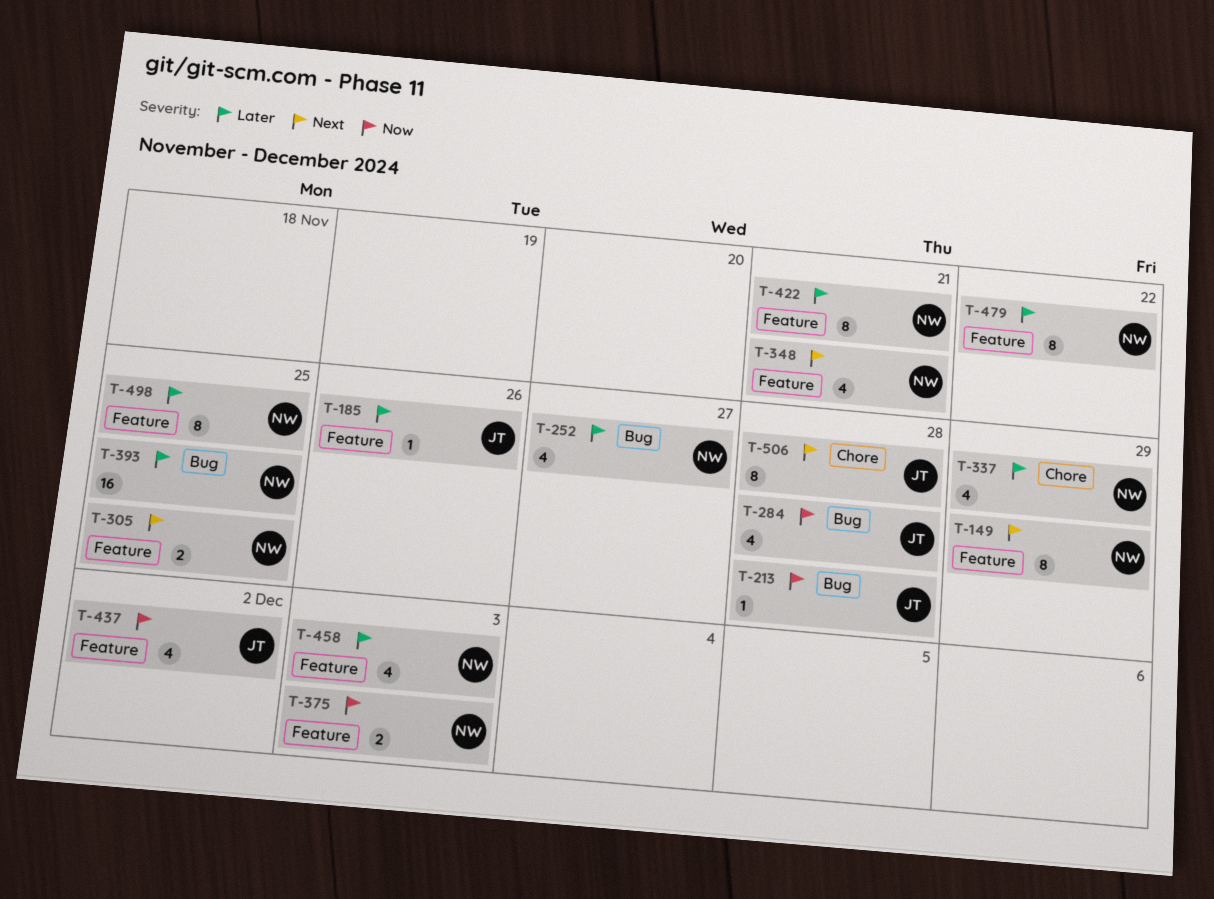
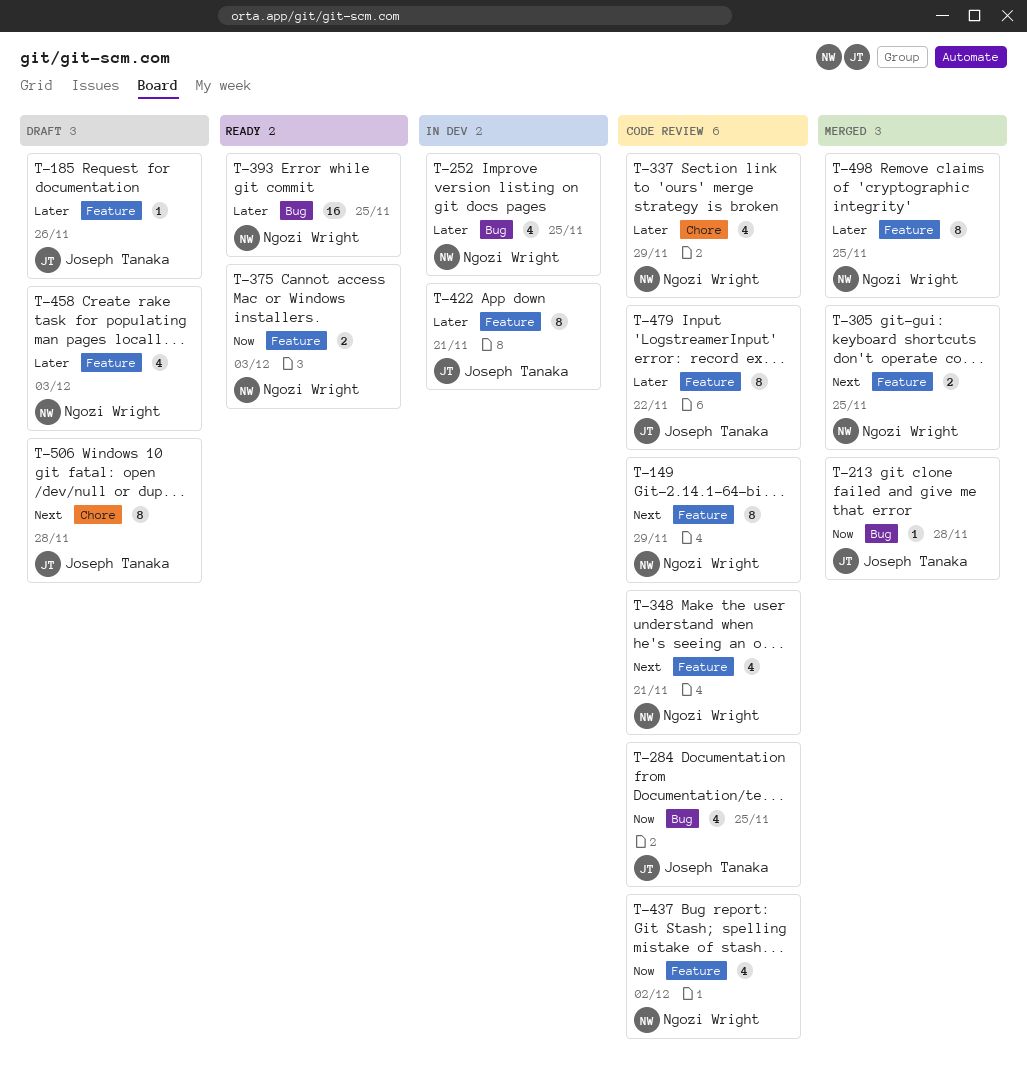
T-252, due: Nov 27 -> Nov 25
T-284, due: Nov 28 -> Nov 25
T-422, owner: Ngozi Wright -> Joseph Tanaka
T-437, owner: Joseph Tanaka -> Ngozi Wright
T-479, owner: Ngozi Wright -> Joseph Tanaka

